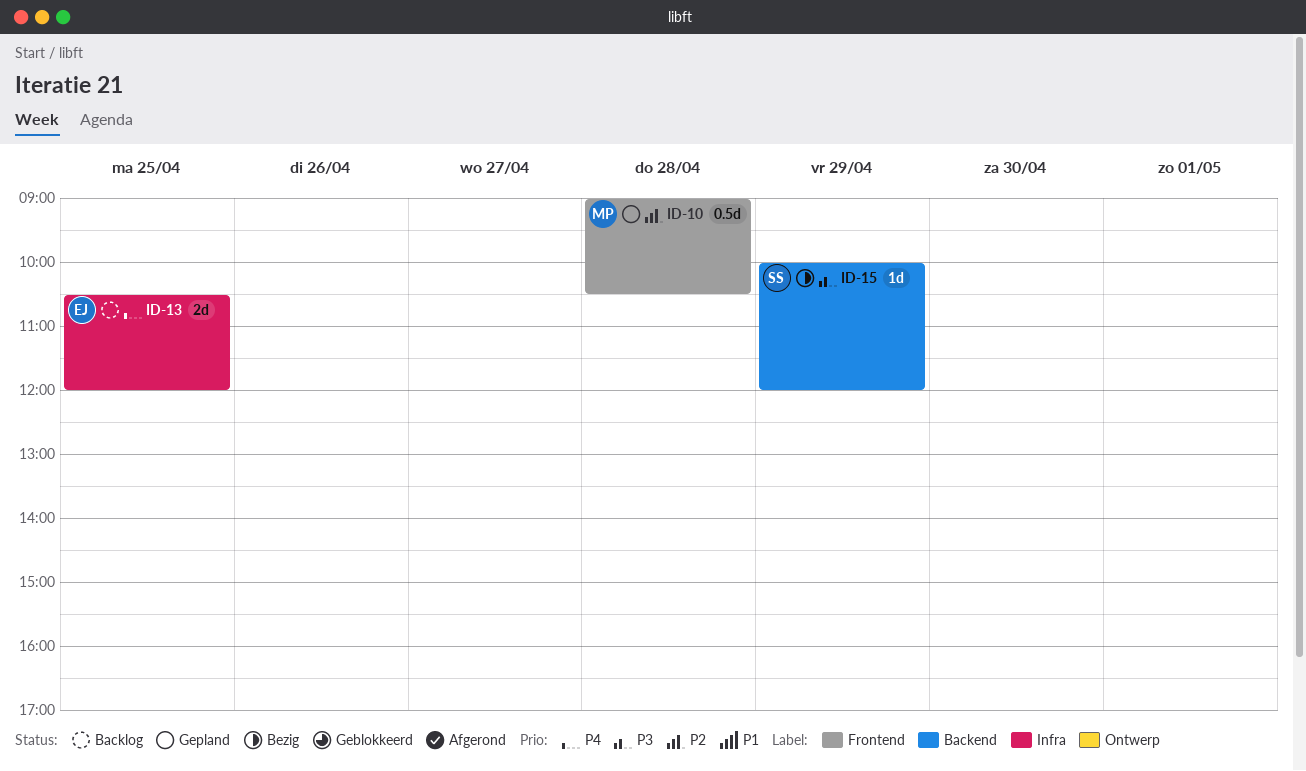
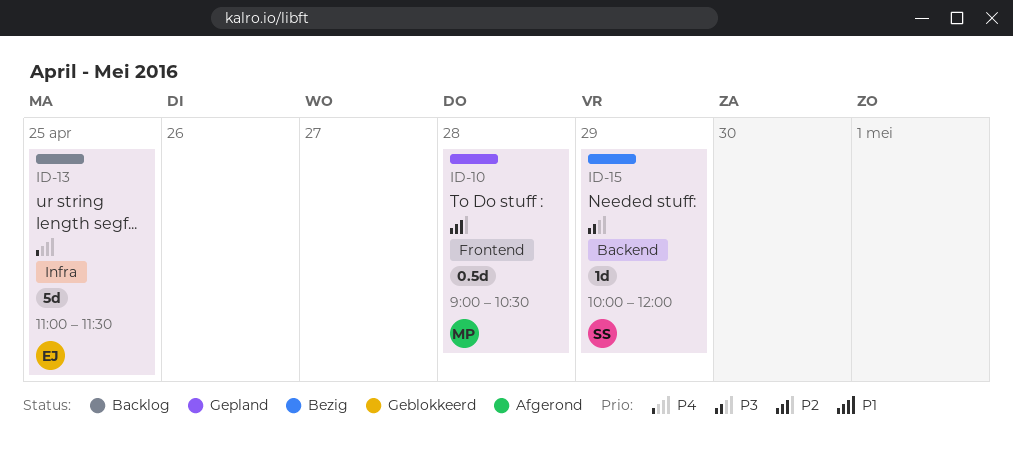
ID-13, estimate: 2d -> 5d
ID-13, begins: 10:30 -> 11:00
ID-13, ends: 12:00 -> 11:30

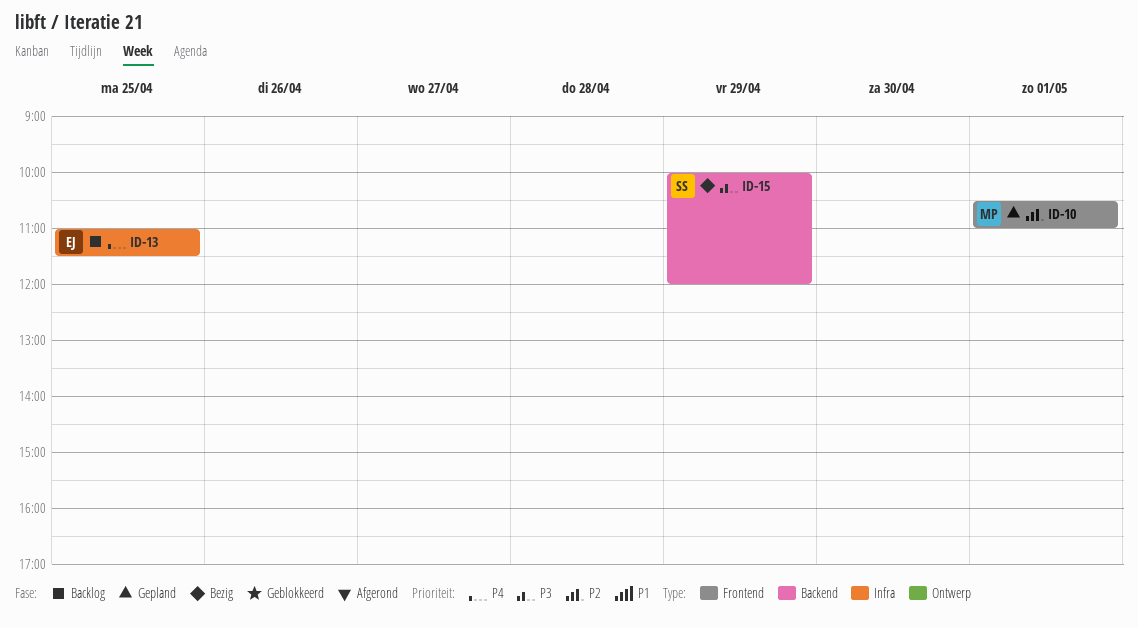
ID-10, day: Apr 28 -> May 1
ID-10, begins: 09:00 -> 10:30
ID-10, ends: 10:30 -> 11:00

